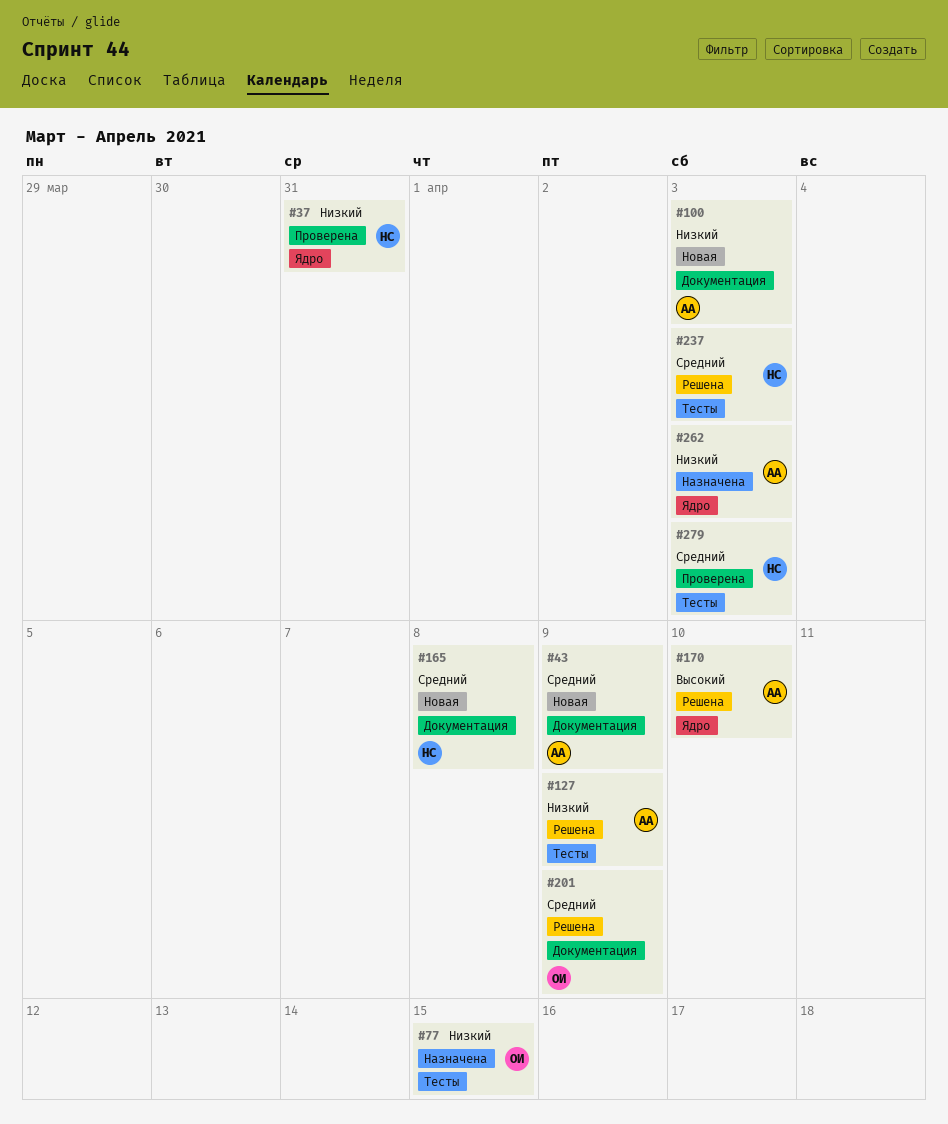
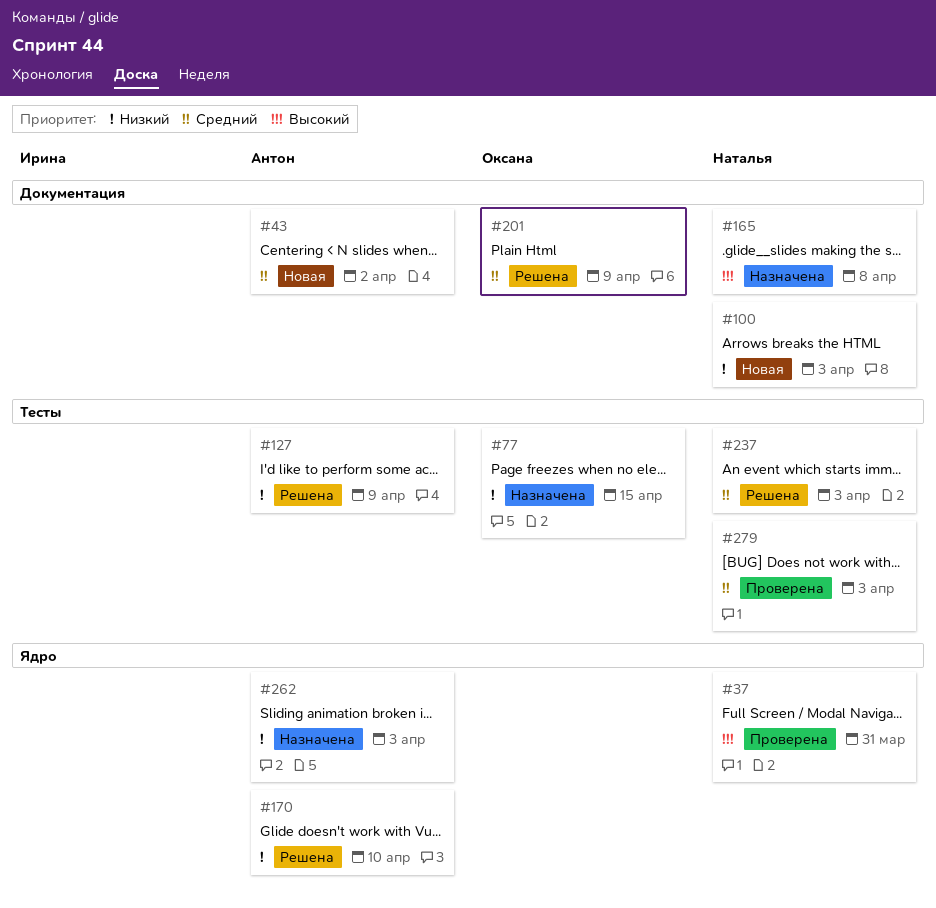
#37, priority: Низкий -> Высокий
#43, due: Apr 9 -> Apr 2
#100, owner: Антон -> Наталья
#165, status: Новая -> Назначена
#165, priority: Средний -> Высокий
#170, priority: Высокий -> Низкий

